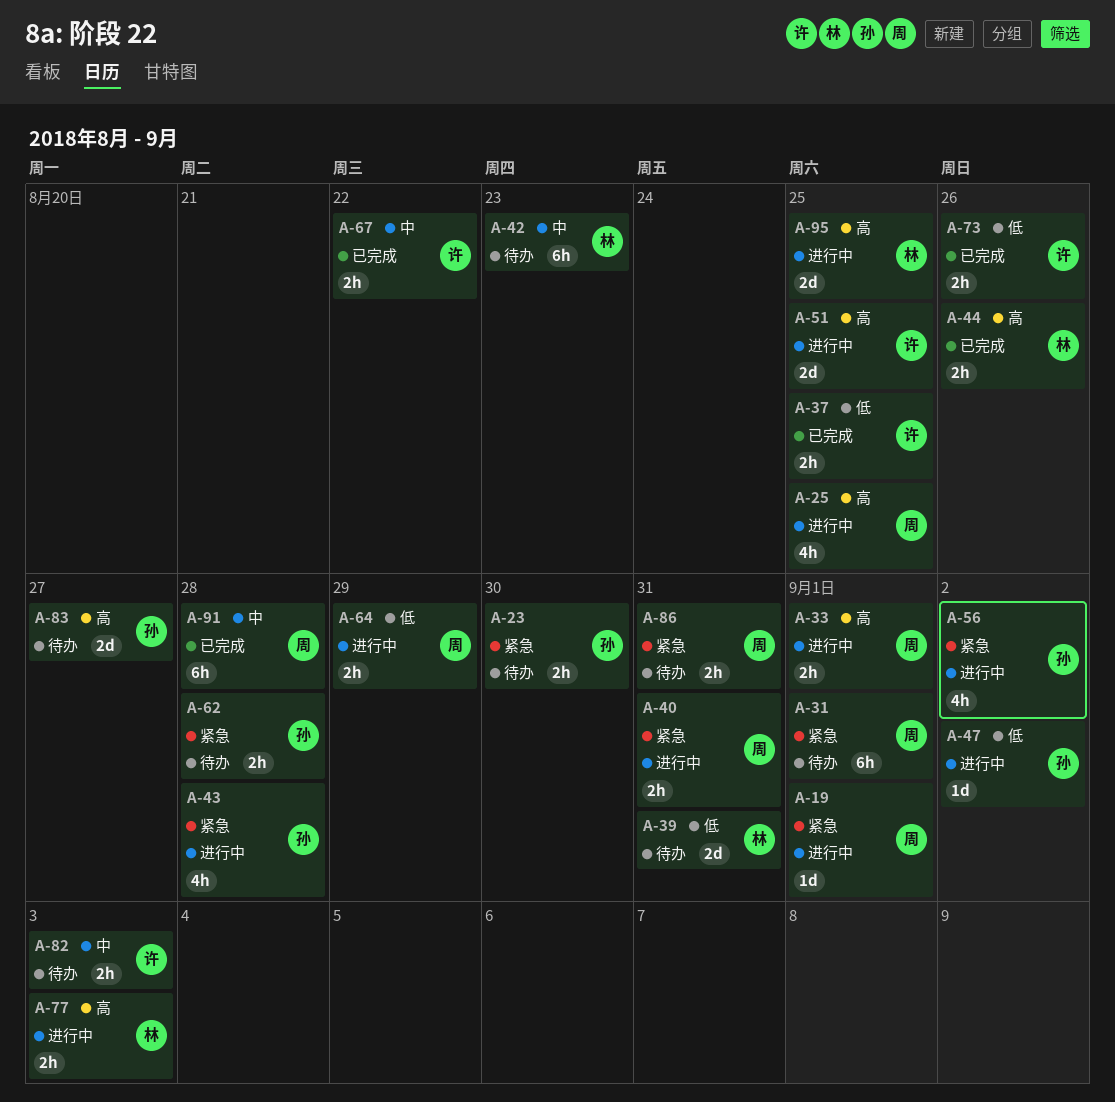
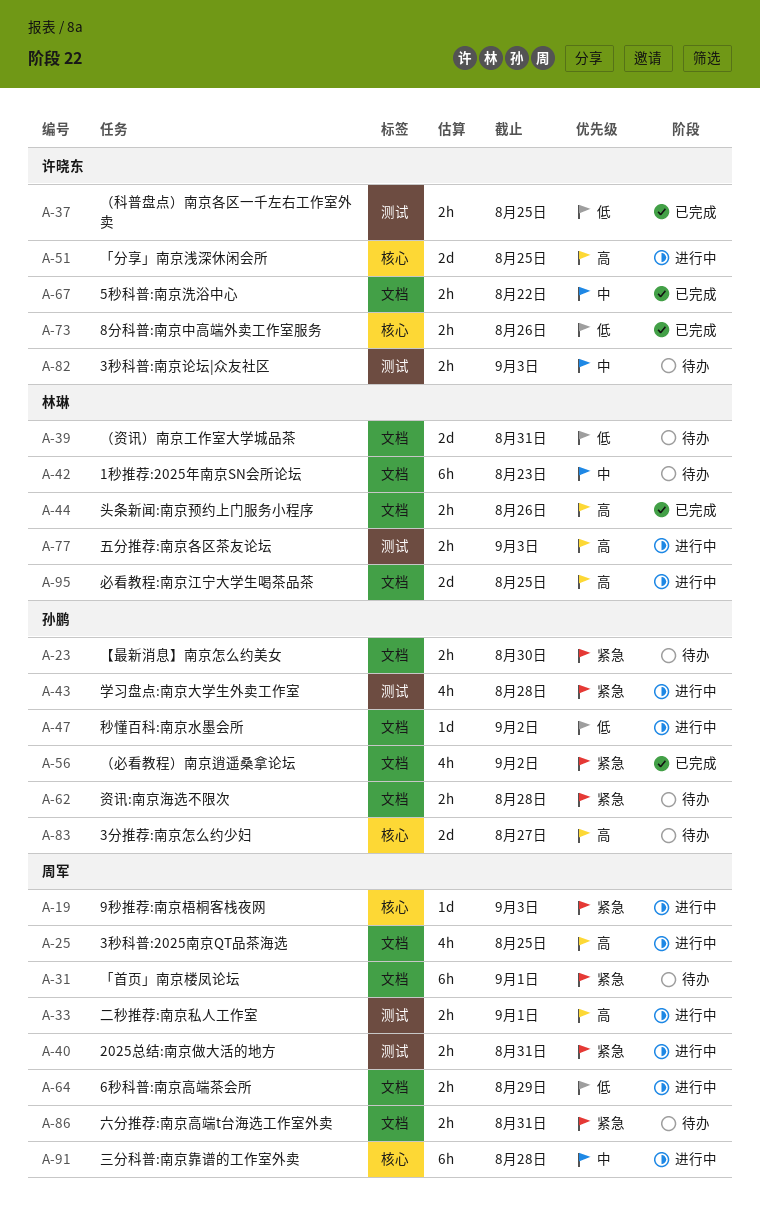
A-19, due: Sep 1 -> Sep 3
A-56, status: 进行中 -> 已完成
A-91, status: 已完成 -> 进行中

